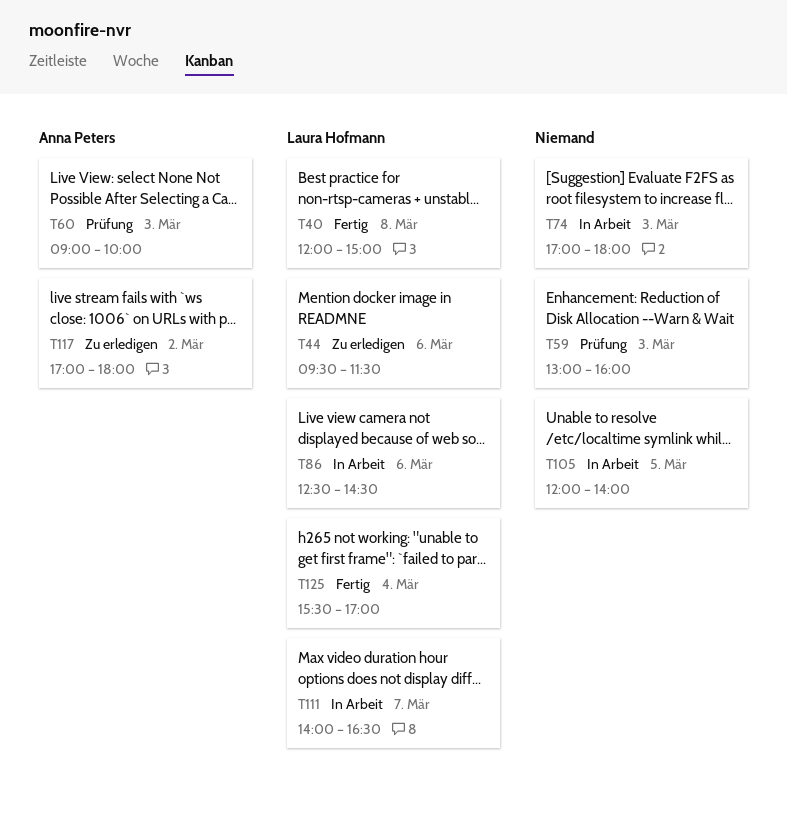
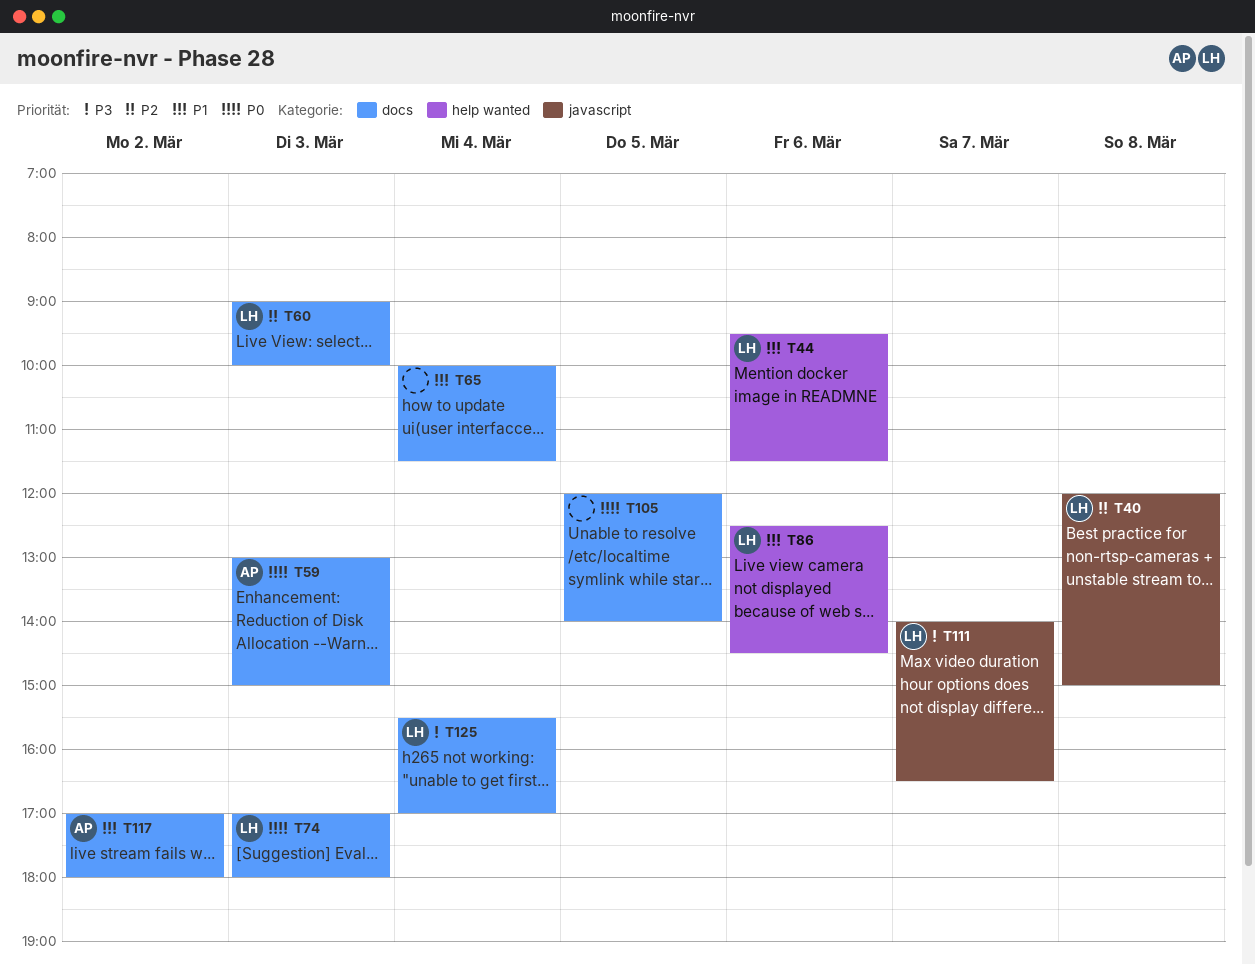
T59, owner: none -> Anna Peters
T59, ends: 16:00 -> 15:00
T60, owner: Anna Peters -> Laura Hofmann
T65: none -> present
T74, owner: none -> Laura Hofmann

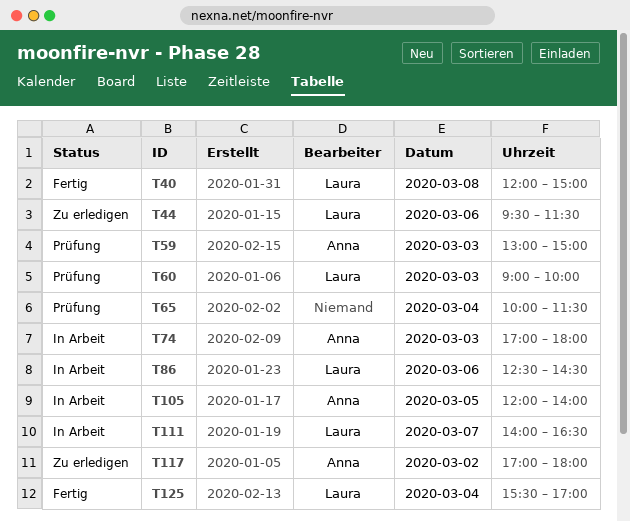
T74, owner: Laura -> Anna
T105, owner: none -> Anna

